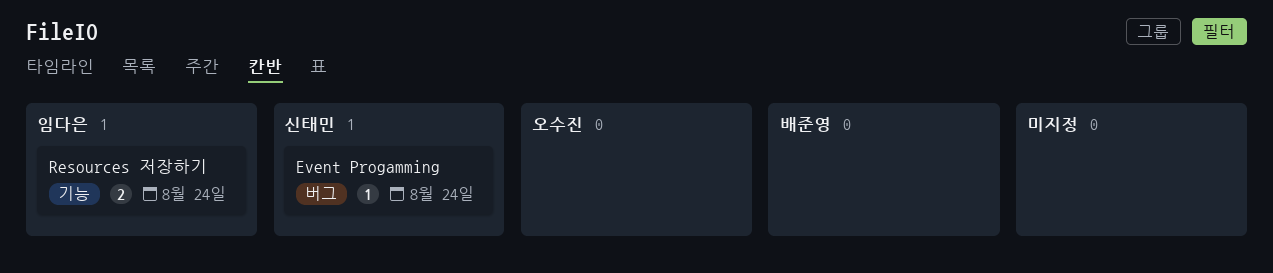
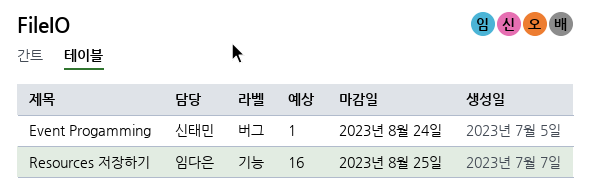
Resources 저장하기, estimate: 2 -> 16
Resources 저장하기, due: Aug 24 -> Aug 25

